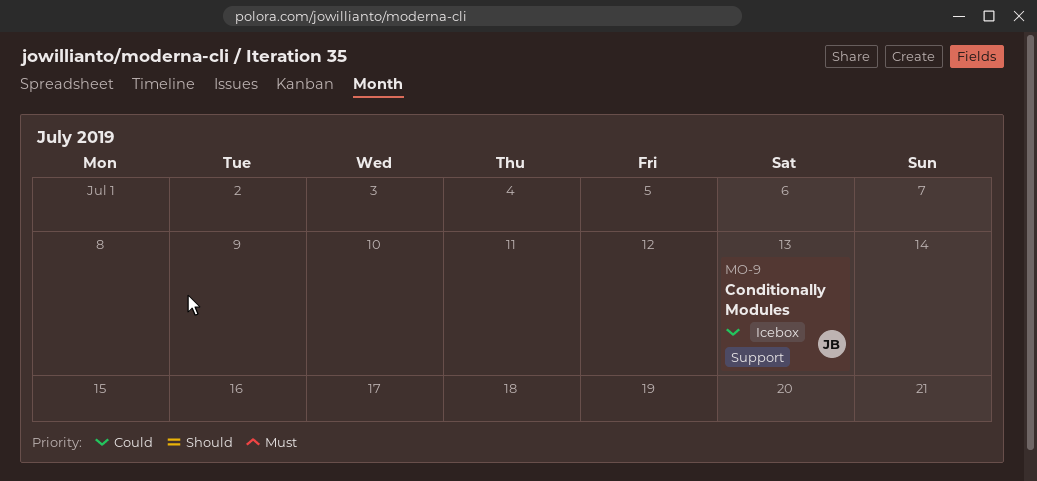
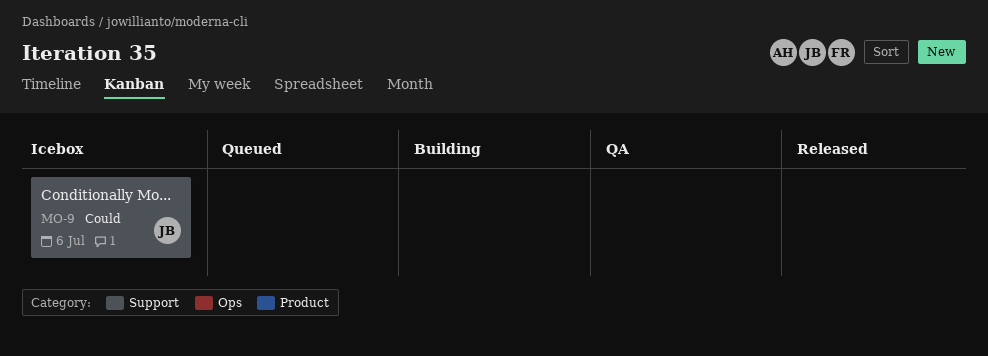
MO-9, due: Jul 13 -> Jul 6

